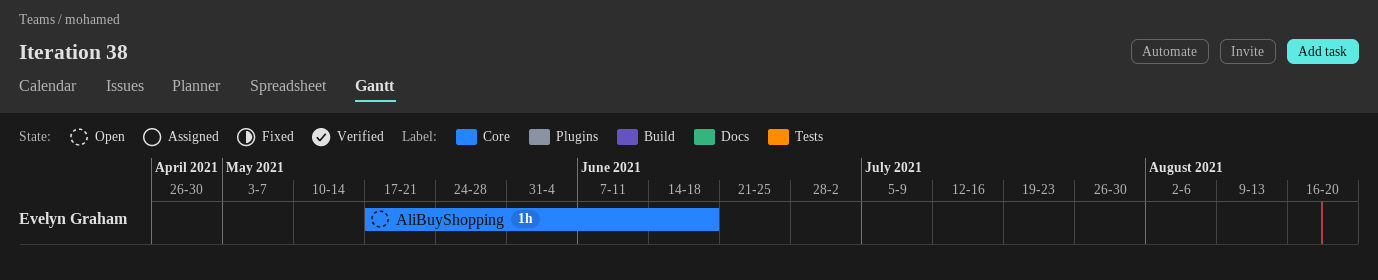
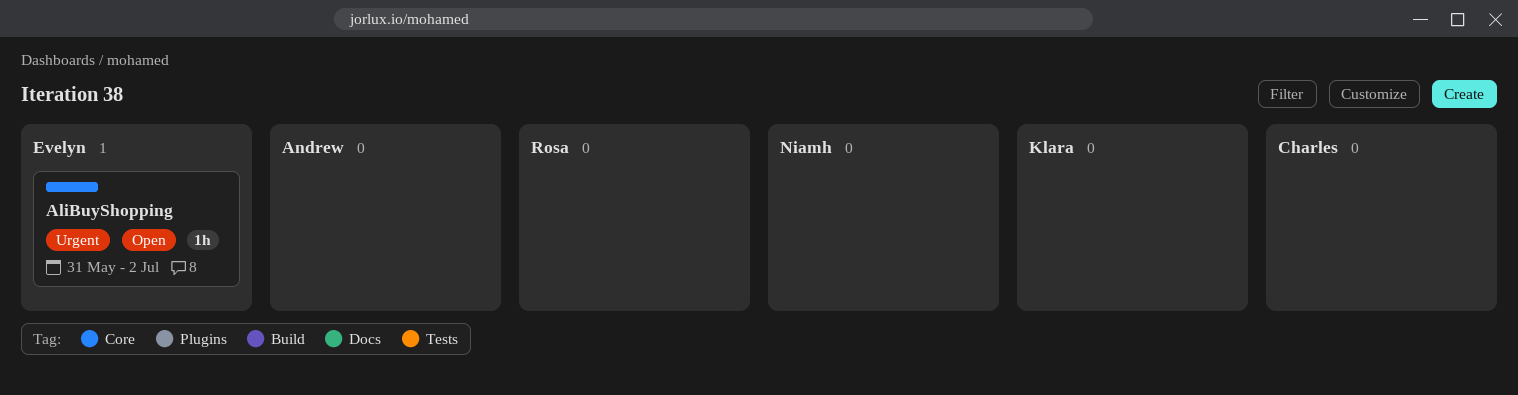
AliBuyShopping, start: May 17 -> May 31
AliBuyShopping, due: Jun 18 -> Jul 2

